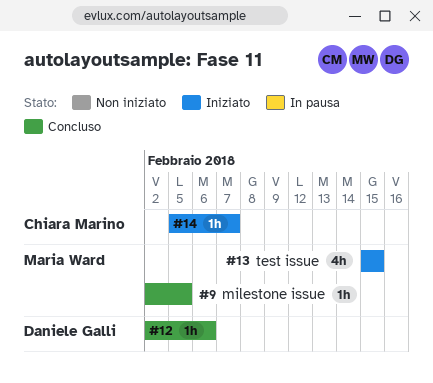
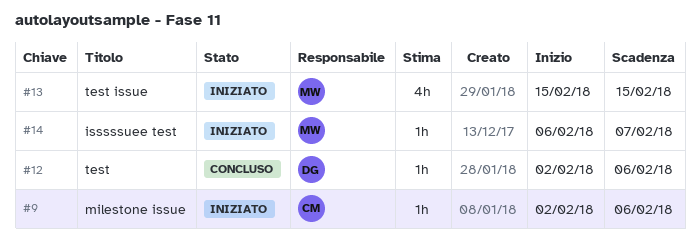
#9, status: Concluso -> Iniziato
#9, owner: Maria Ward -> Chiara Marino
#9, due: Feb 5 -> Feb 6
#14, owner: Chiara Marino -> Maria Ward
#14, start: Feb 5 -> Feb 6

